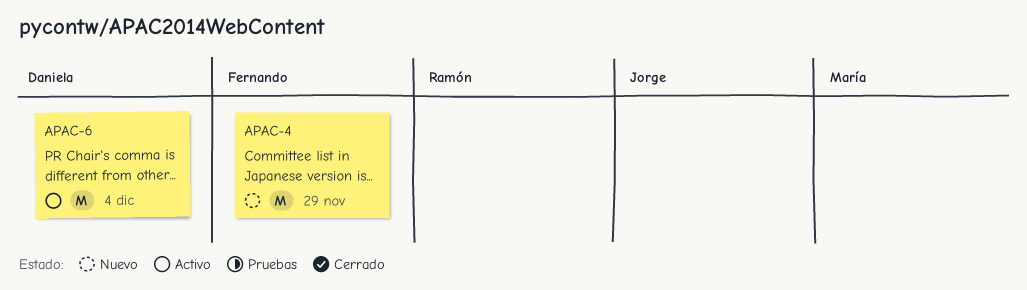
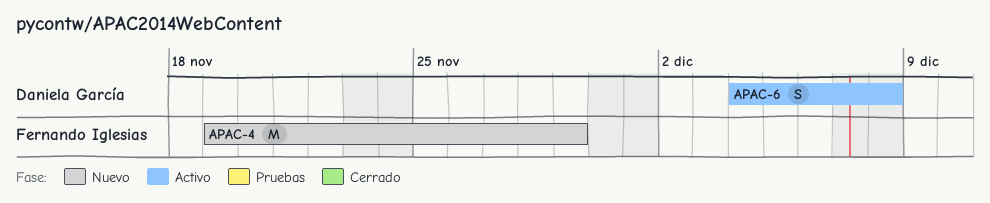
APAC-6, estimate: M -> S
APAC-6, due: Dec 4 -> Dec 8

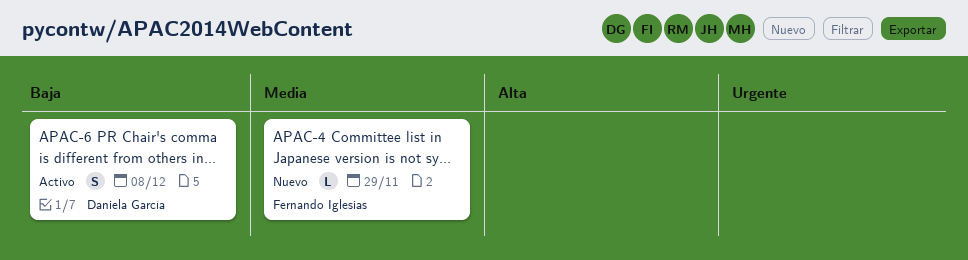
APAC-4, estimate: M -> L

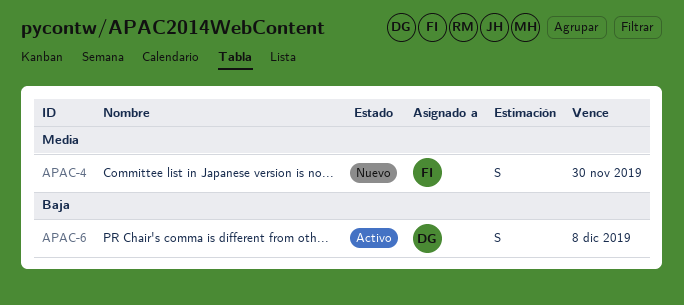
APAC-4, estimate: L -> S
APAC-4, due: Nov 29 -> Nov 30

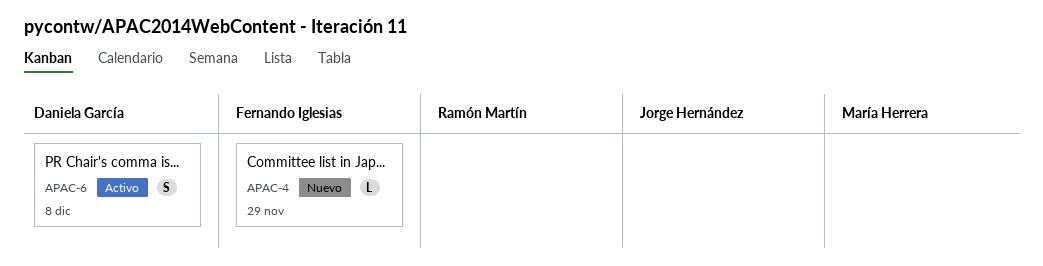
APAC-4, estimate: S -> L
APAC-4, due: Nov 30 -> Nov 29

